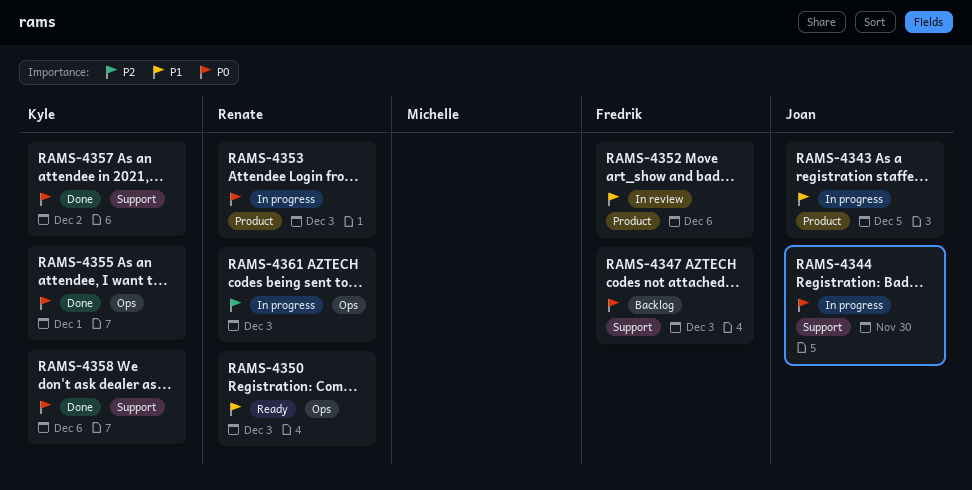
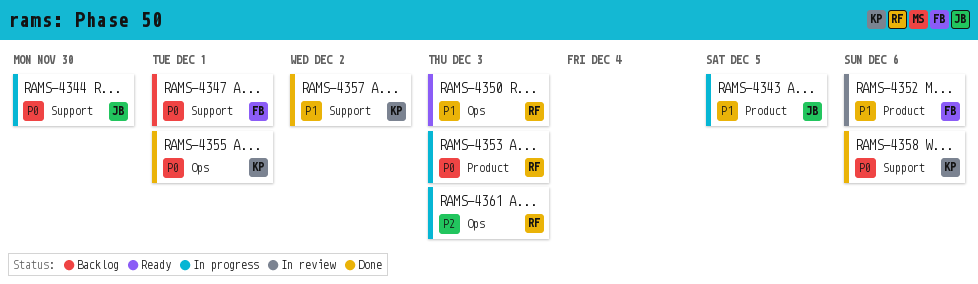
RAMS-4347, due: Dec 3 -> Dec 1
RAMS-4357, priority: P0 -> P1

